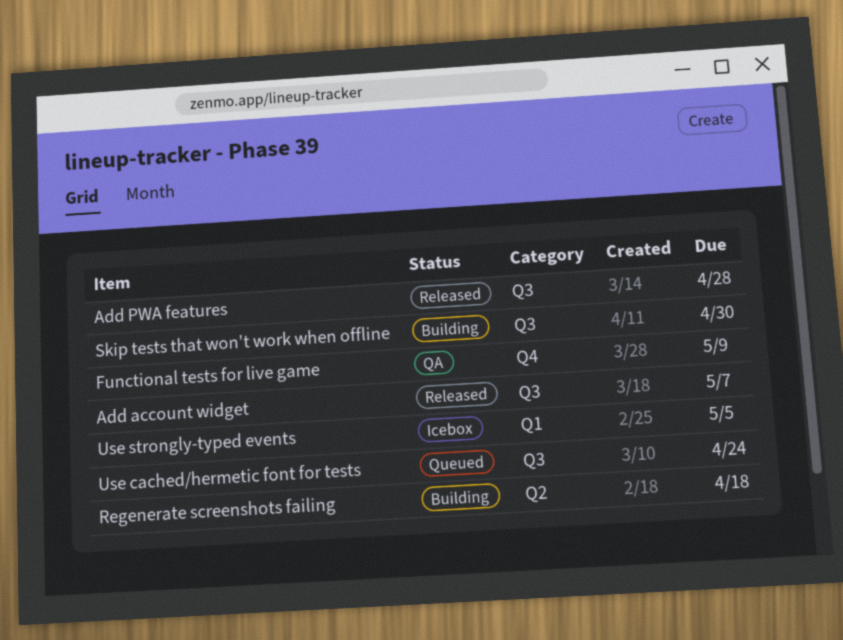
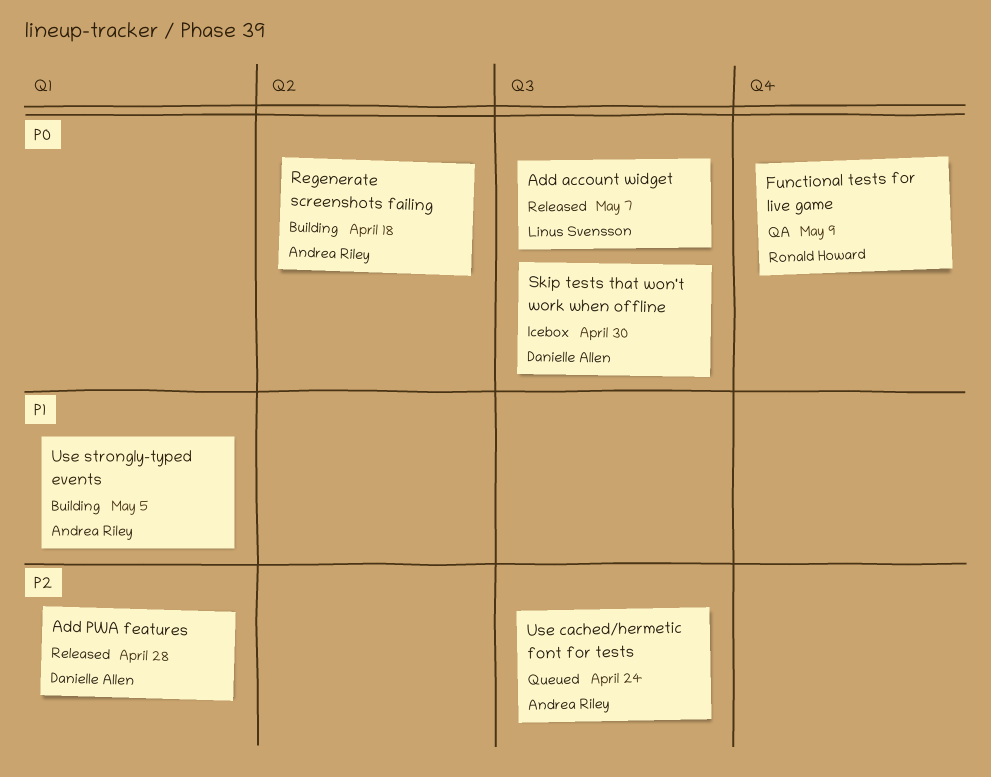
Add PWA features, label: Q3 -> Q1
Skip tests that won't work when offline, status: Building -> Icebox
Use strongly-typed events, status: Icebox -> Building

